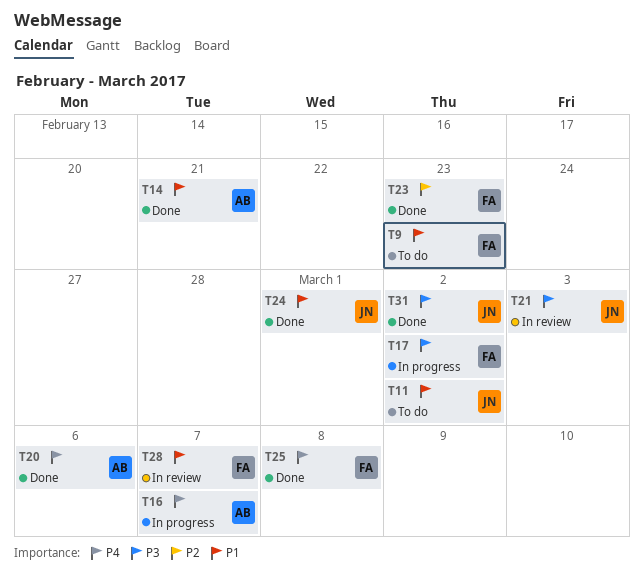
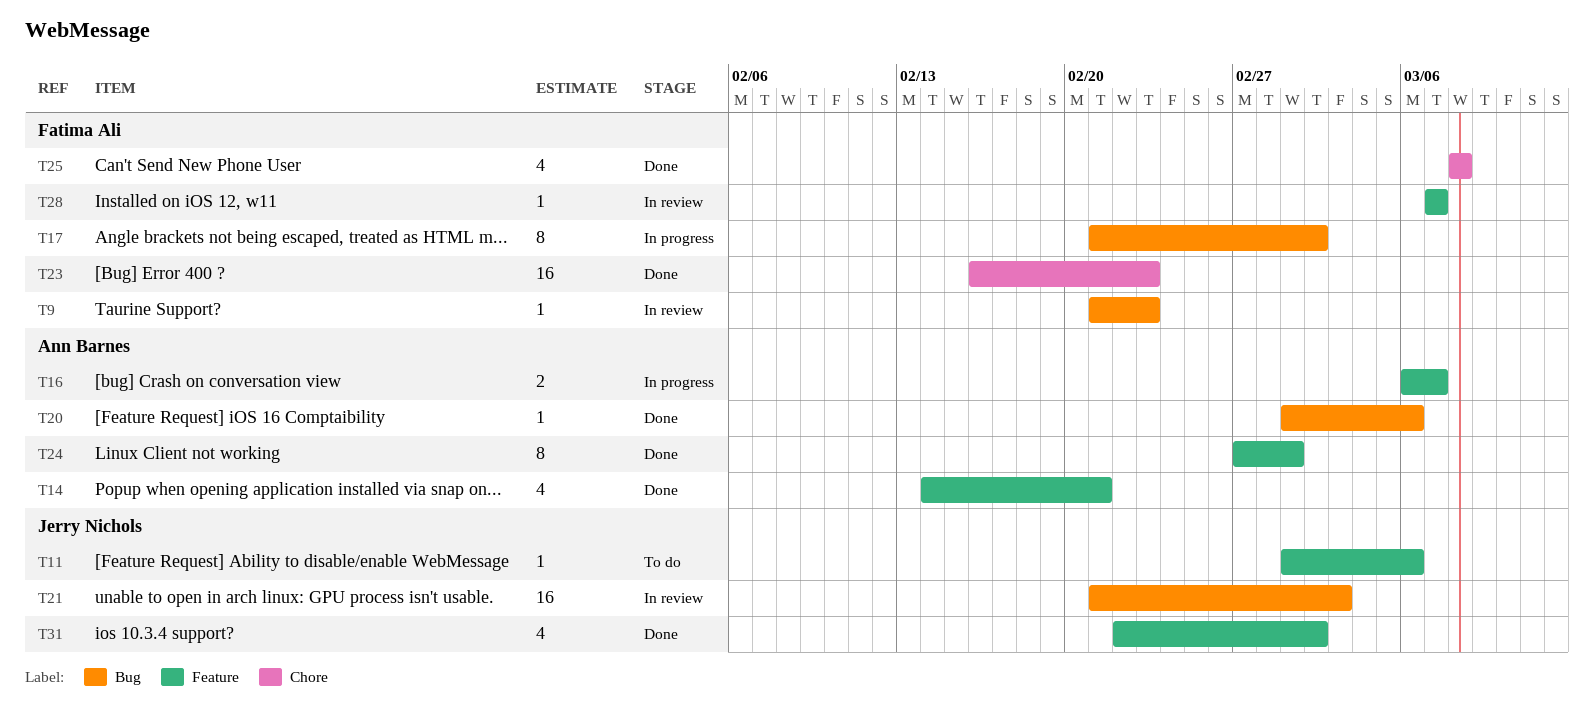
T9, status: To do -> In review
T11, due: Mar 2 -> Mar 6
T24, owner: Jerry Nichols -> Ann Barnes

